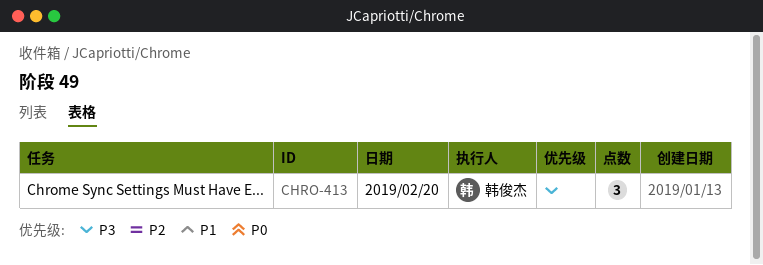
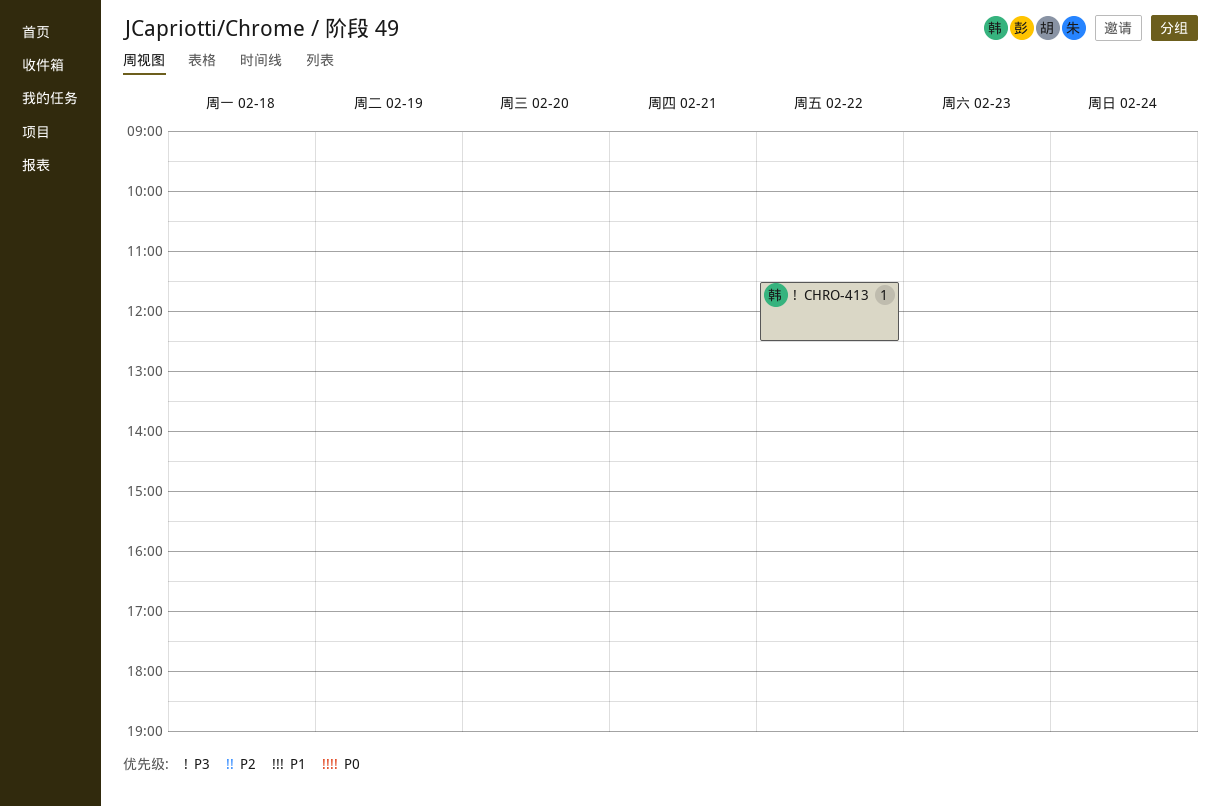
CHRO-413, estimate: 3 -> 1
CHRO-413, day: Feb 20 -> Feb 22

